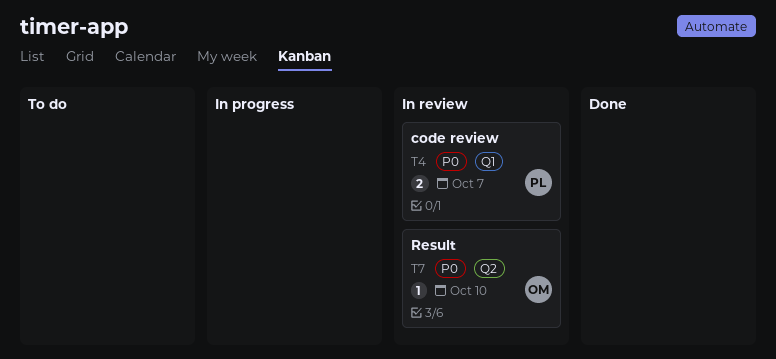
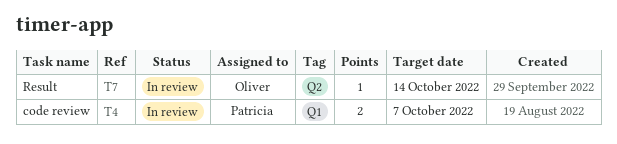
T7, due: Oct 10 -> Oct 14

